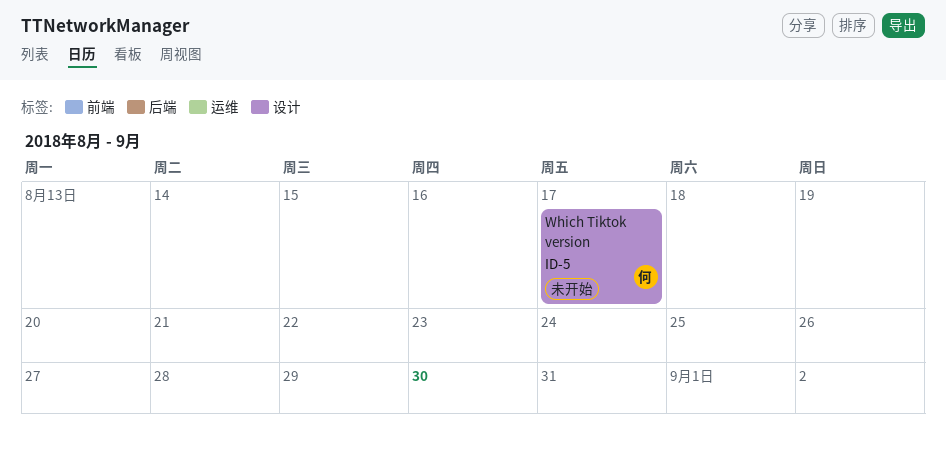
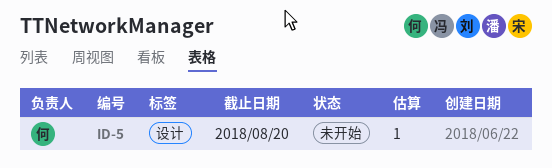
ID-5, due: Aug 17 -> Aug 20

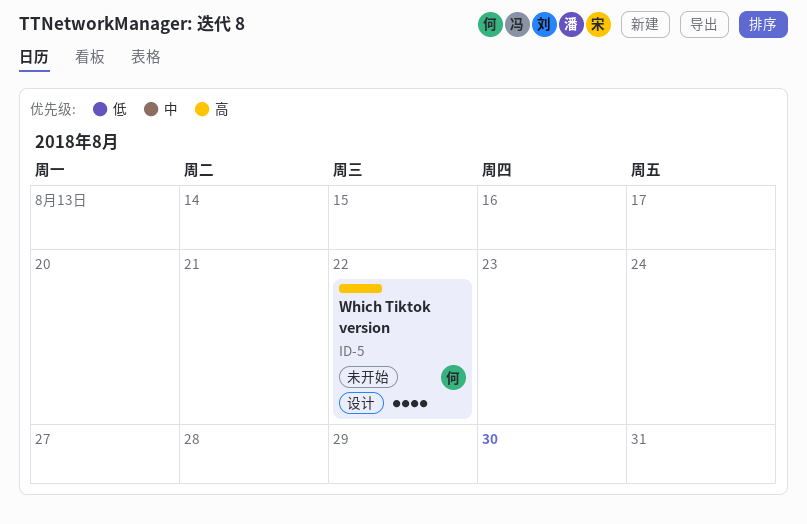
ID-5, estimate: 1 -> 4
ID-5, due: Aug 20 -> Aug 22

